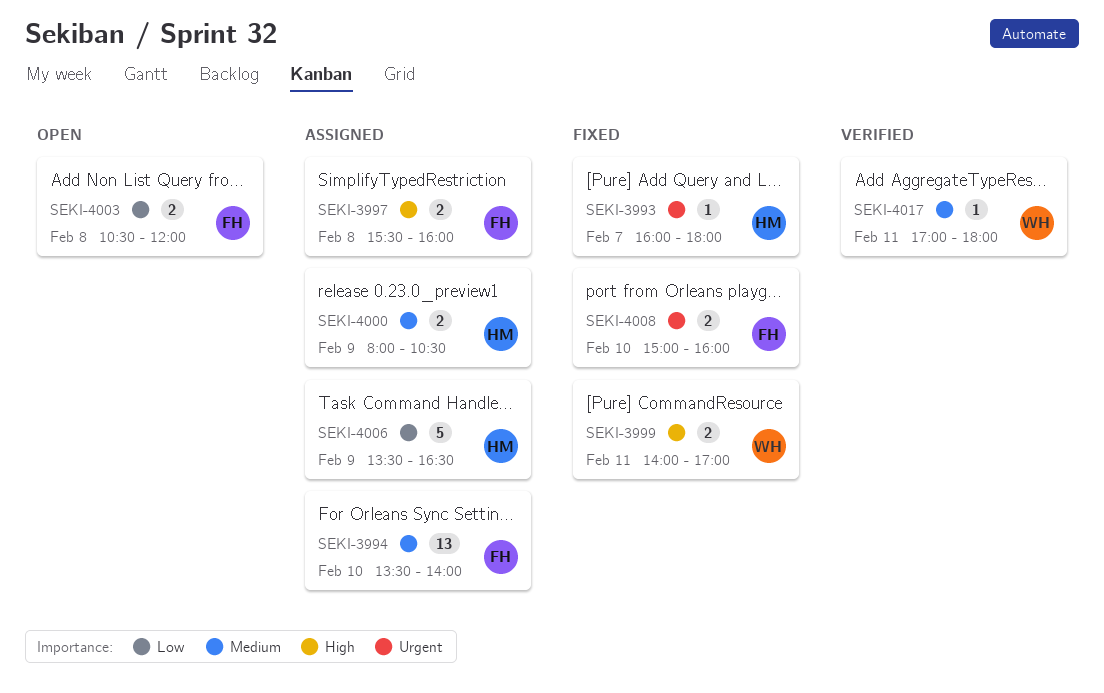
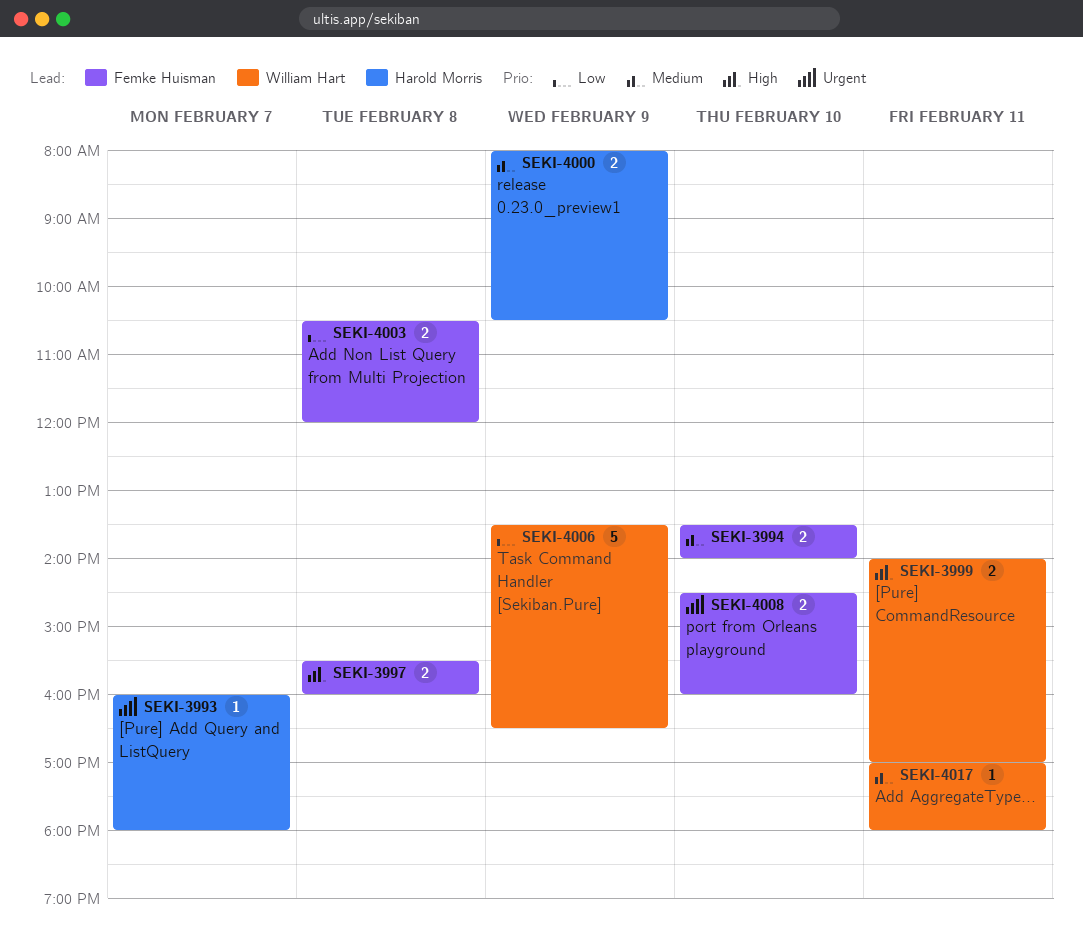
SEKI-3994, estimate: 13 -> 2
SEKI-4006, owner: Harold Morris -> William Hart
SEKI-4008, begins: 15:00 -> 14:30

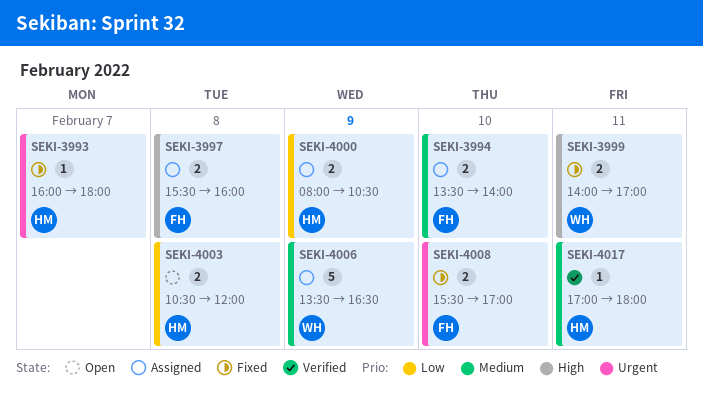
SEKI-4000, priority: Medium -> Low
SEKI-4003, owner: Femke Huisman -> Harold Morris
SEKI-4006, priority: Low -> Medium
SEKI-4008, begins: 14:30 -> 15:30
SEKI-4008, ends: 16:00 -> 17:00
SEKI-4017, owner: William Hart -> Harold Morris

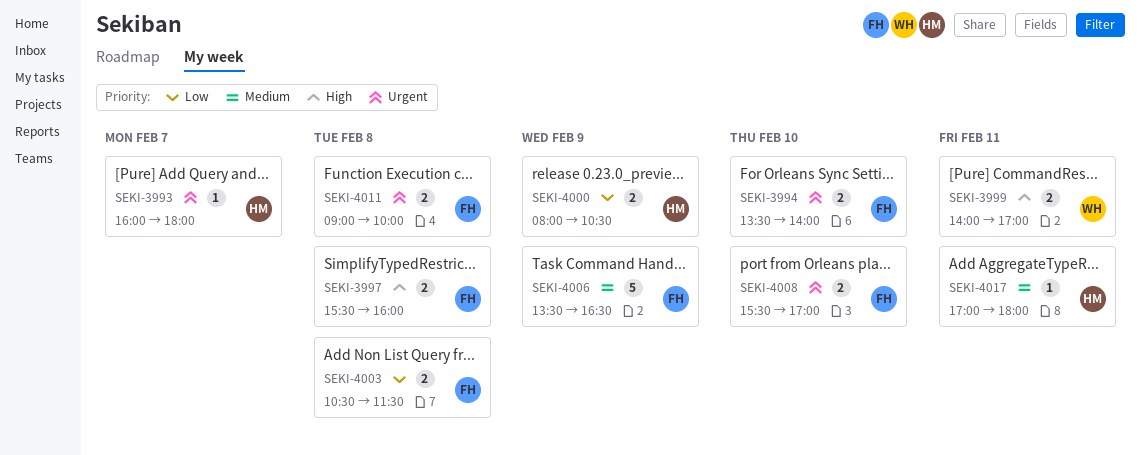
SEKI-3994, priority: Medium -> Urgent
SEKI-4003, owner: HM -> FH
SEKI-4003, ends: 12:00 -> 11:30
SEKI-4006, owner: WH -> FH
SEKI-4011: none -> present

